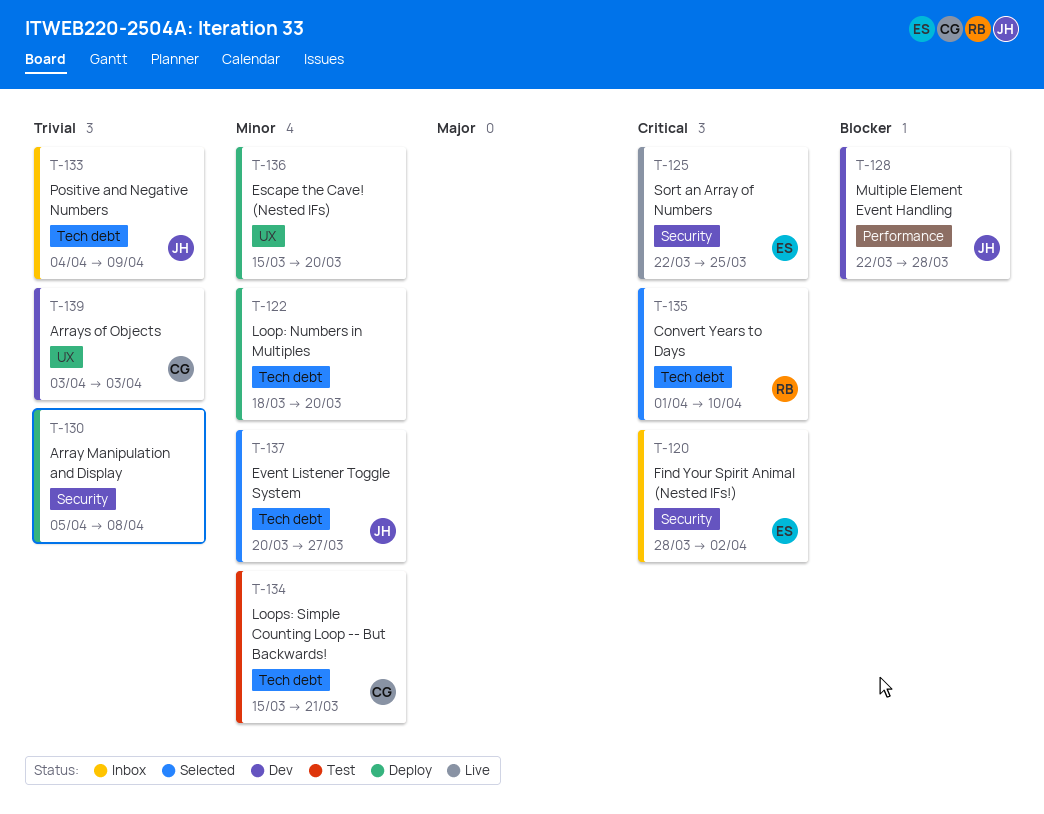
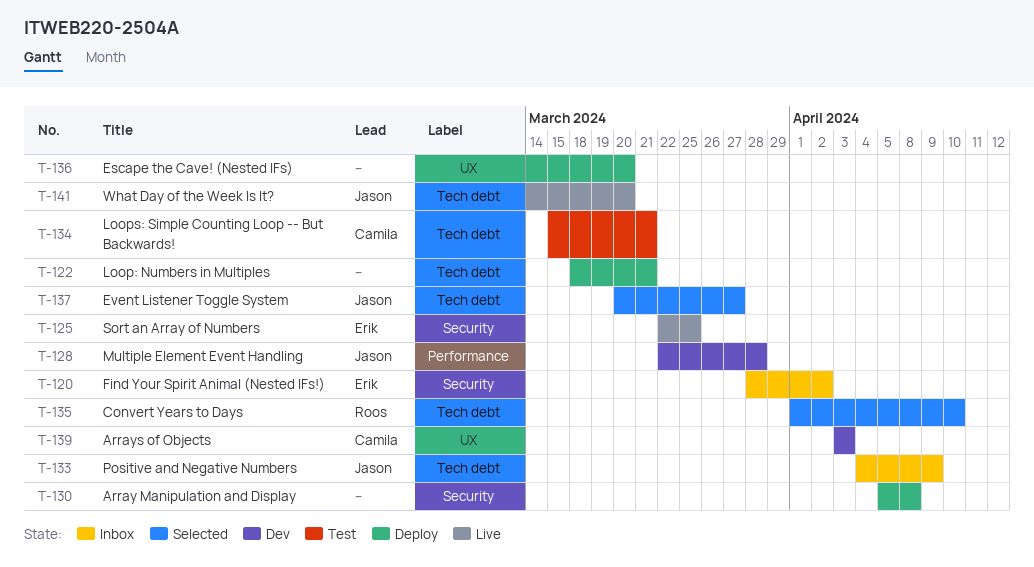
T-122, due: Mar 20 -> Mar 21
T-136, start: Mar 15 -> Mar 14
T-141: none -> present

